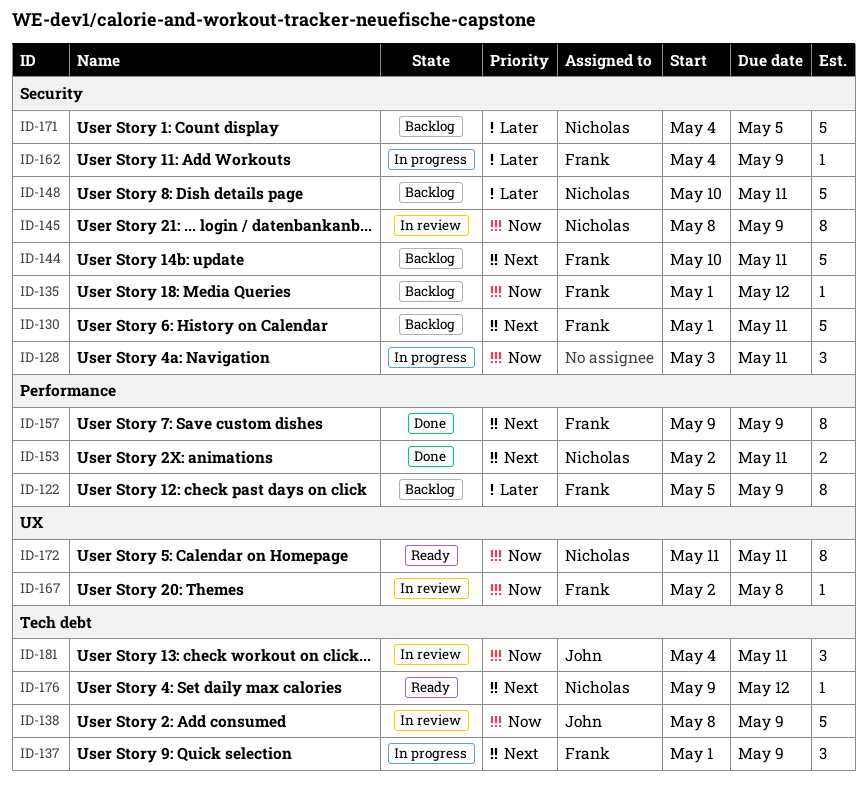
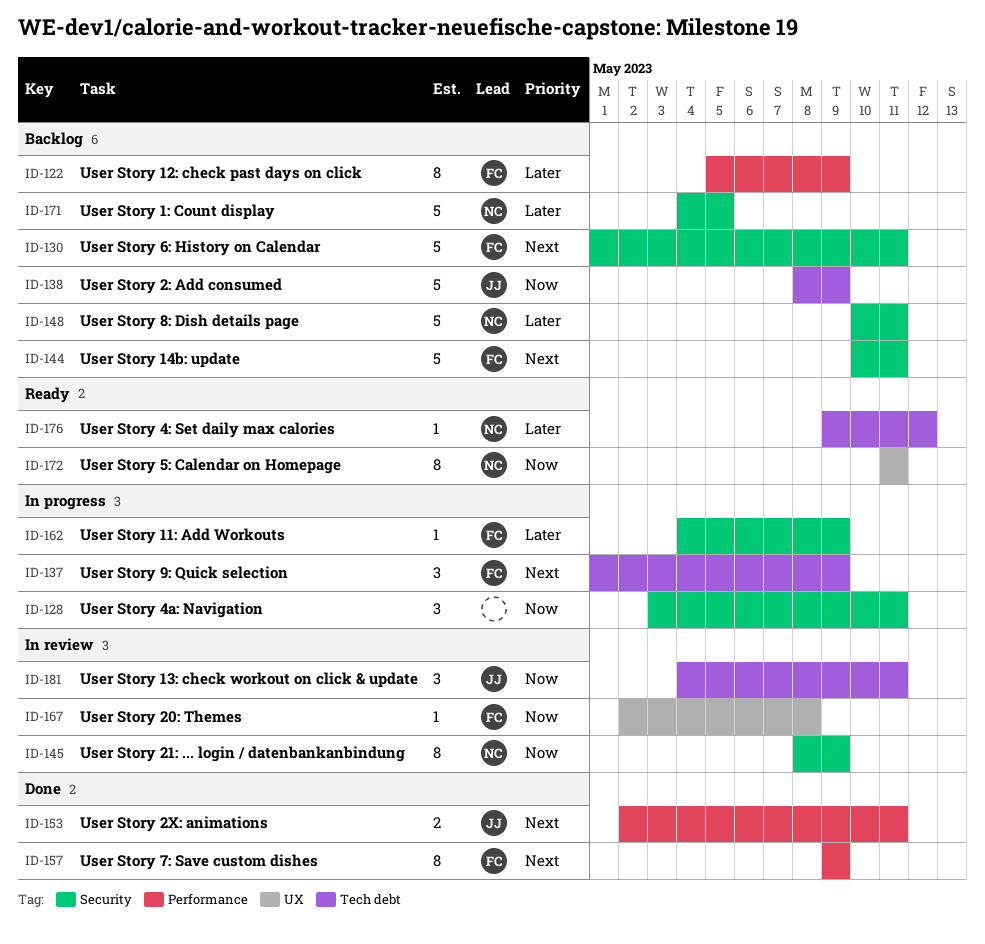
ID-135: present -> none
ID-138, status: In review -> Backlog
ID-153, owner: Nicholas -> John
ID-176, priority: Next -> Later

